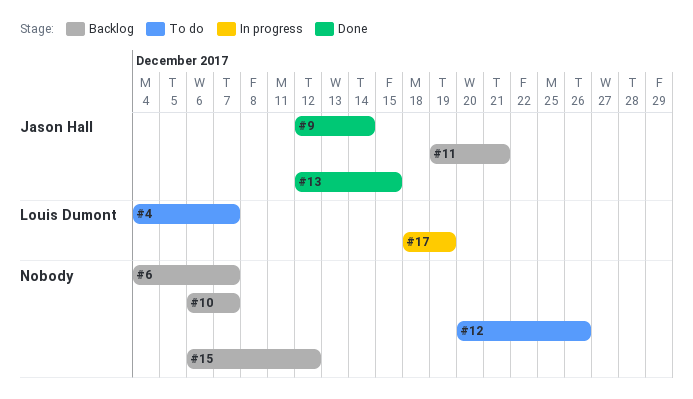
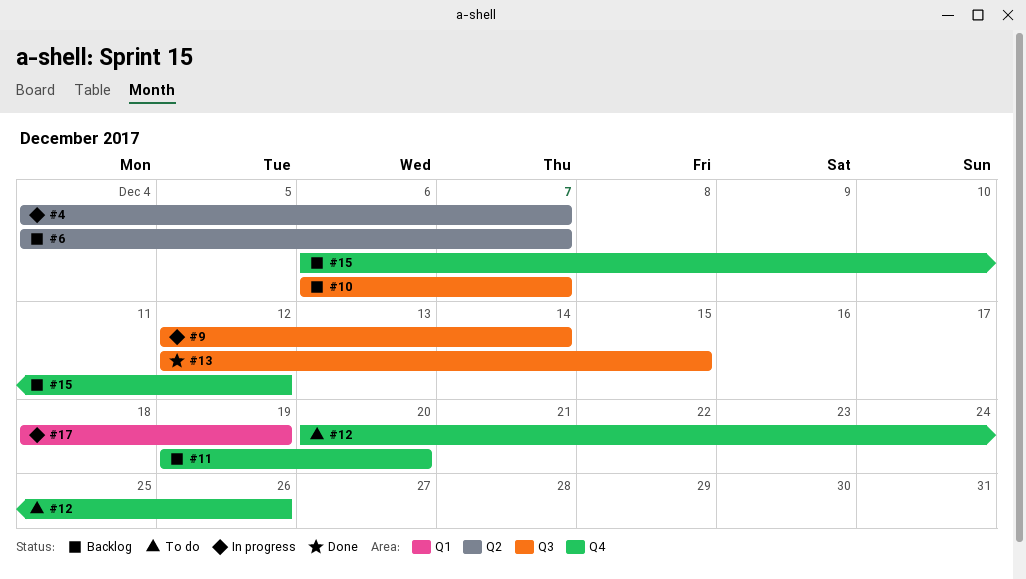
#4, status: To do -> In progress
#9, status: Done -> In progress
#11, due: Dec 21 -> Dec 20

